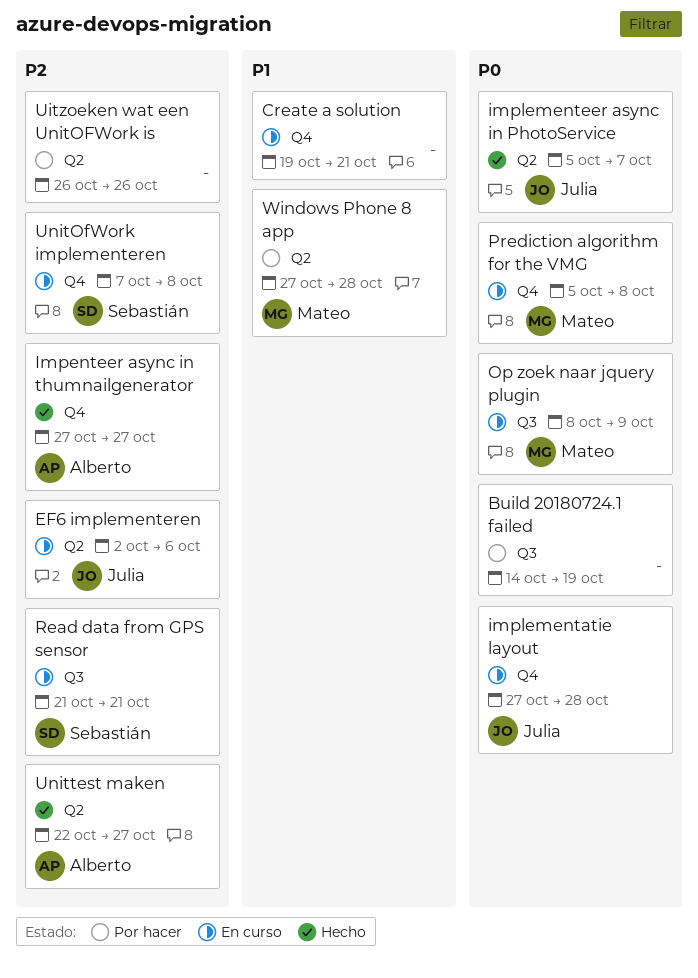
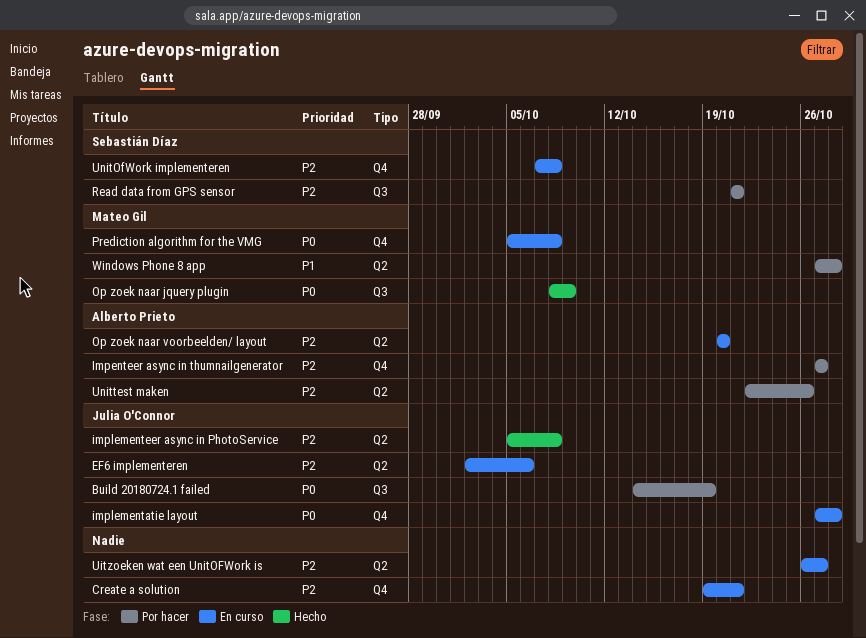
Build 20180724.1 failed, owner: none -> Julia O'Connor
Create a solution, priority: P1 -> P2
Impenteer async in thumnailgenerator, status: Hecho -> Por hacer
implementeer async in PhotoService, priority: P0 -> P2
implementeer async in PhotoService, due: Oct 7 -> Oct 8
Op zoek naar jquery plugin, status: En curso -> Hecho
Op zoek naar voorbeelden/ layout: none -> present
Read data from GPS sensor, status: En curso -> Por hacer
Uitzoeken wat een UnitOFWork is, status: Por hacer -> En curso
Uitzoeken wat een UnitOFWork is, due: Oct 26 -> Oct 27
Unittest maken, status: Hecho -> Por hacer
Unittest maken, due: Oct 27 -> Oct 26

